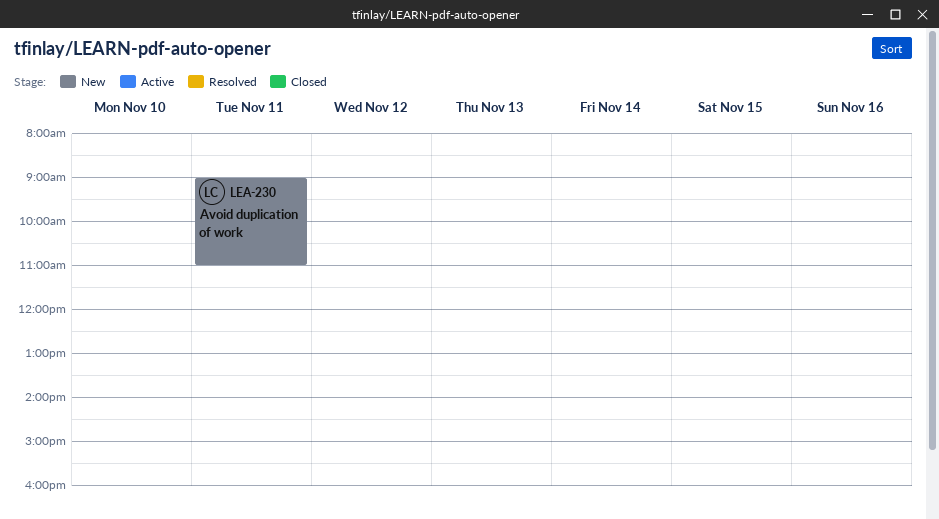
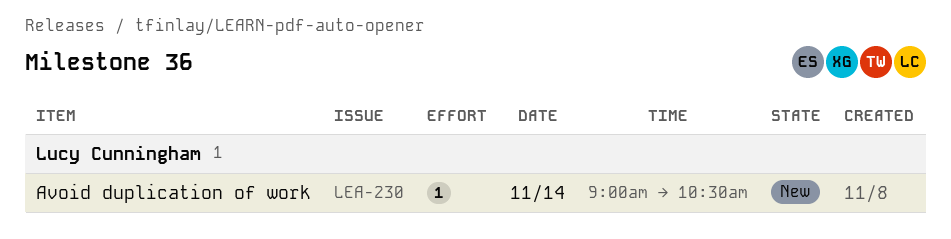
LEA-230, day: Nov 11 -> Nov 14
LEA-230, ends: 11:00 -> 10:30

